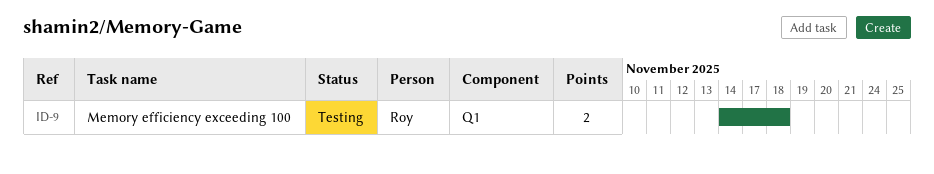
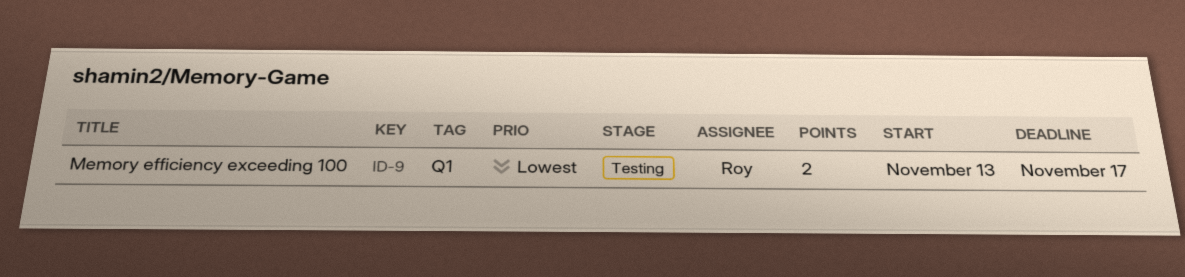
ID-9, start: Nov 14 -> Nov 13
ID-9, due: Nov 18 -> Nov 17

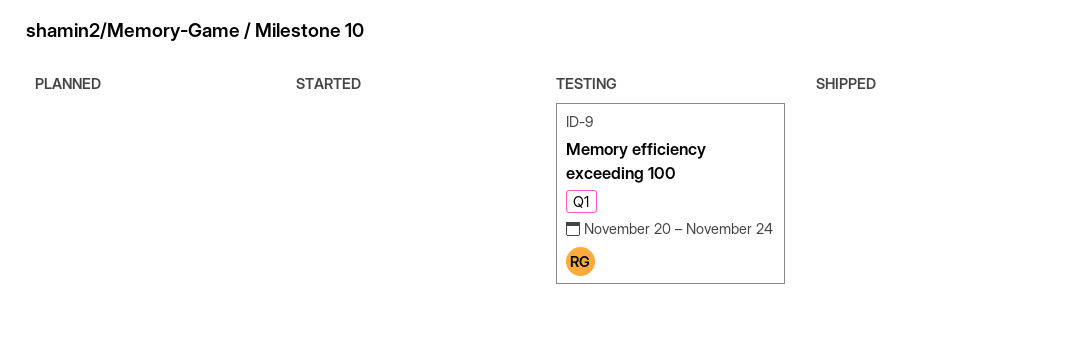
ID-9, start: Nov 13 -> Nov 20
ID-9, due: Nov 17 -> Nov 24

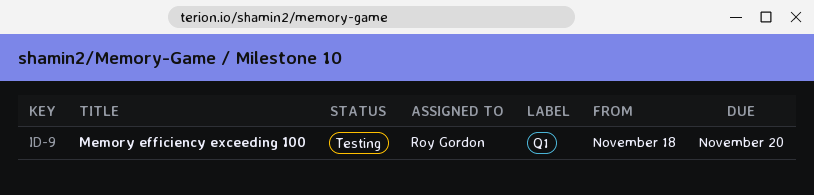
ID-9, start: Nov 20 -> Nov 18
ID-9, due: Nov 24 -> Nov 20

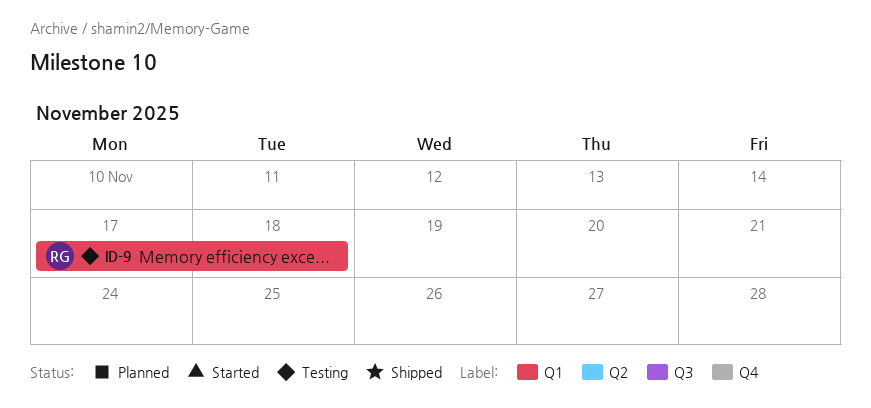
ID-9, start: Nov 18 -> Nov 17
ID-9, due: Nov 20 -> Nov 18

